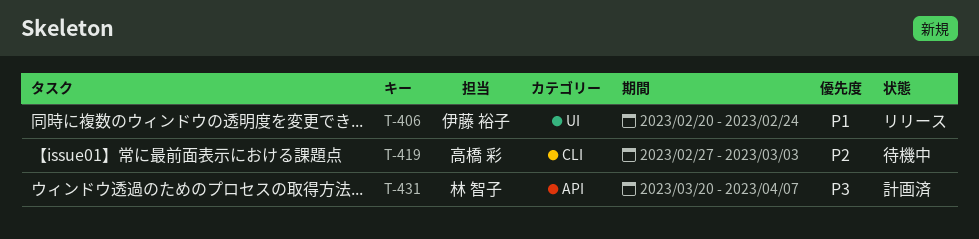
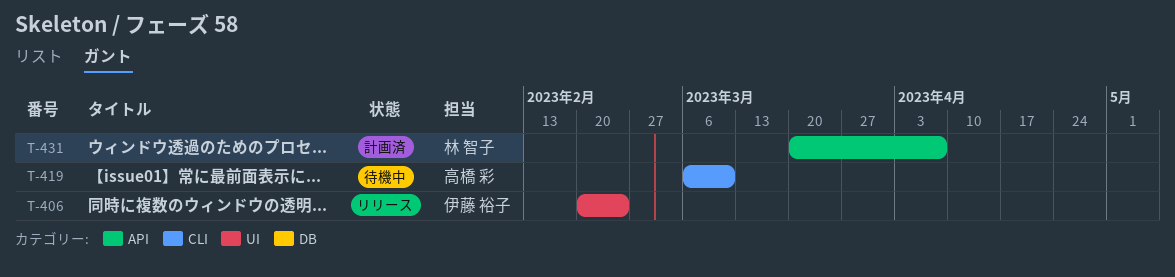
T-419, start: Feb 27 -> Mar 6
T-419, due: Mar 3 -> Mar 10

